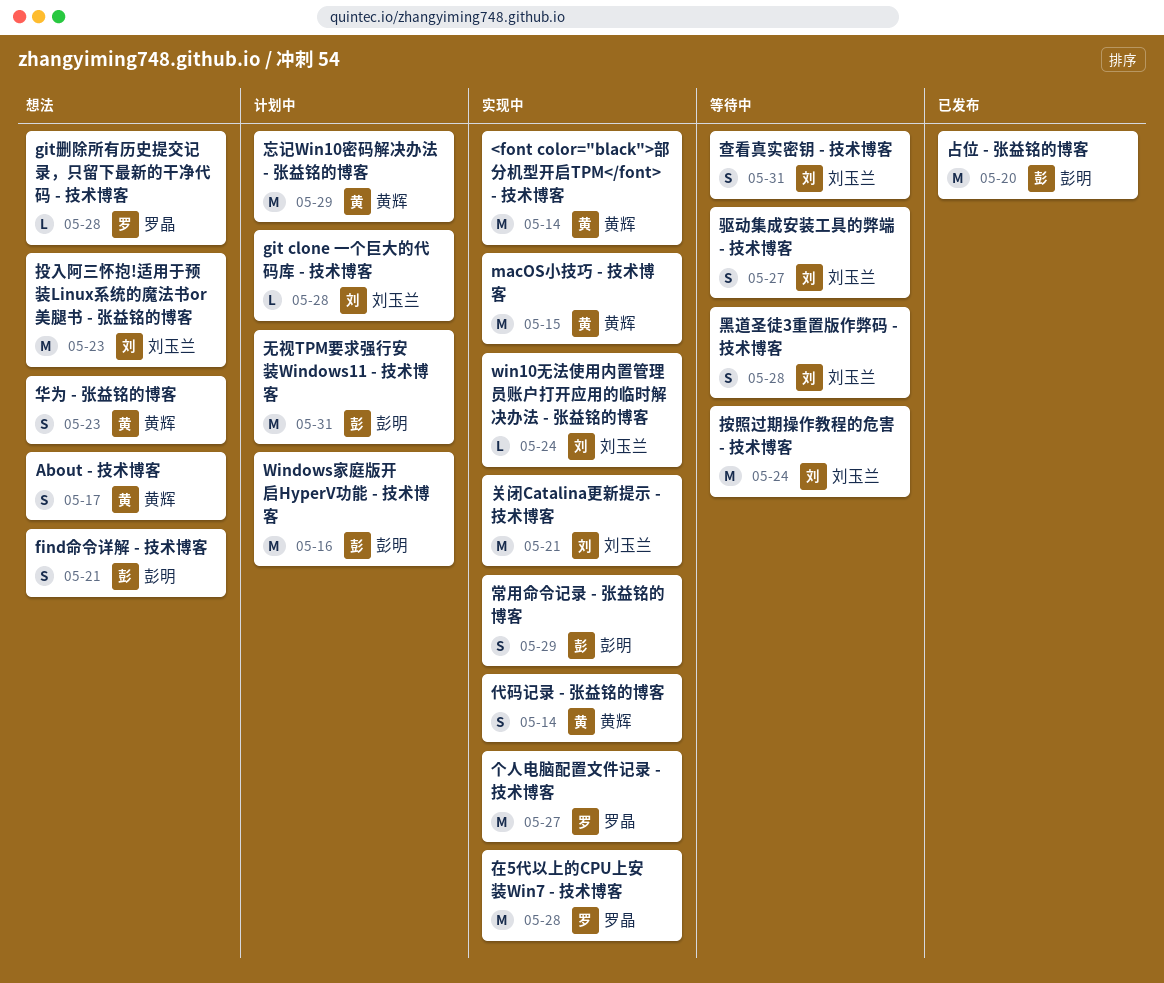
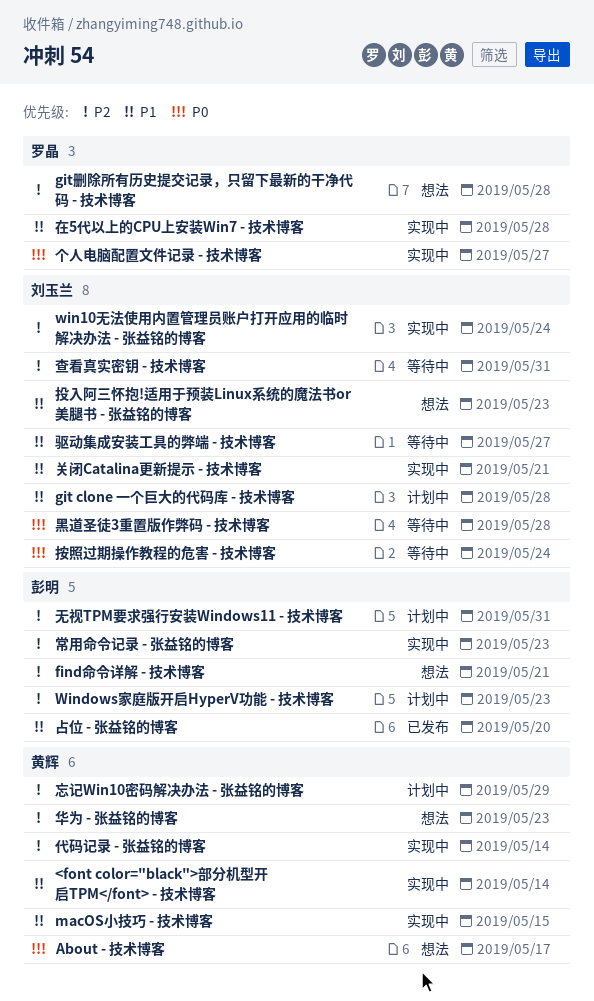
Windows家庭版开启HyperV功能 - 技术博客, due: May 16 -> May 23
常用命令记录 - 张益铭的博客, due: May 29 -> May 23

